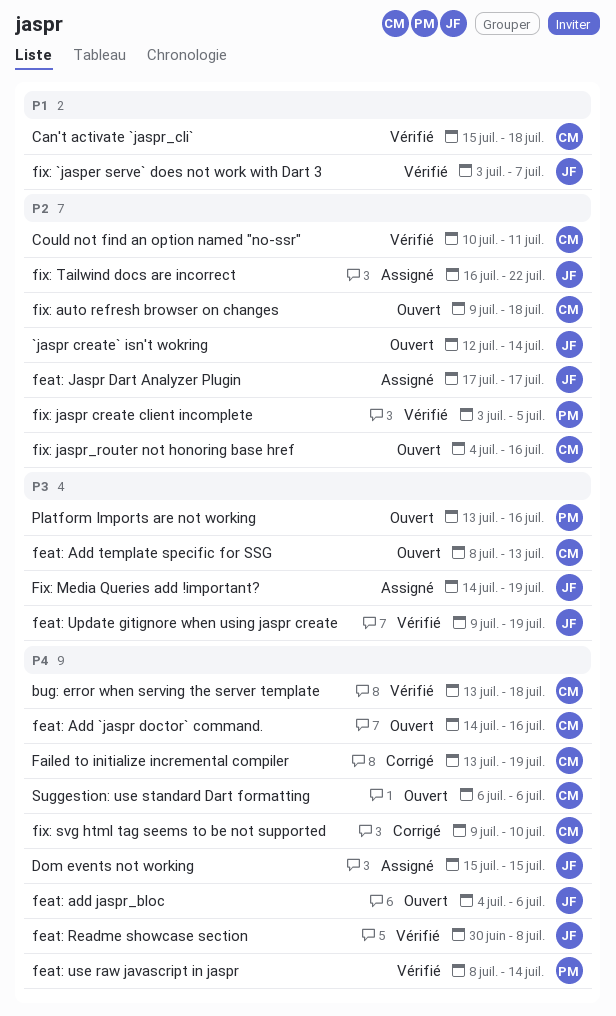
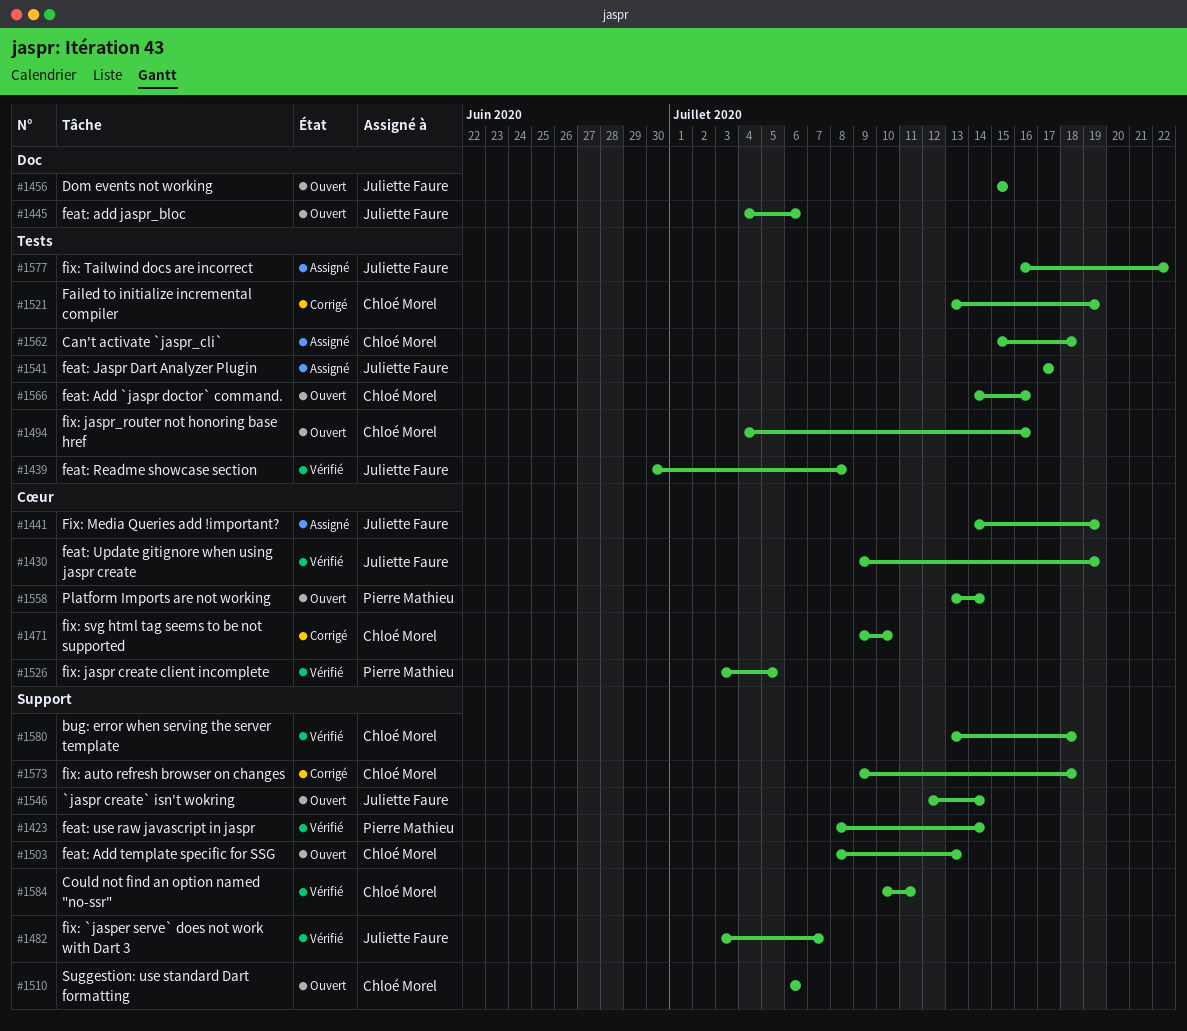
Can't activate `jaspr_cli`, status: Vérifié -> Assigné
Dom events not working, status: Assigné -> Ouvert
fix: auto refresh browser on changes, status: Ouvert -> Corrigé
Platform Imports are not working, due: Jul 16 -> Jul 14

